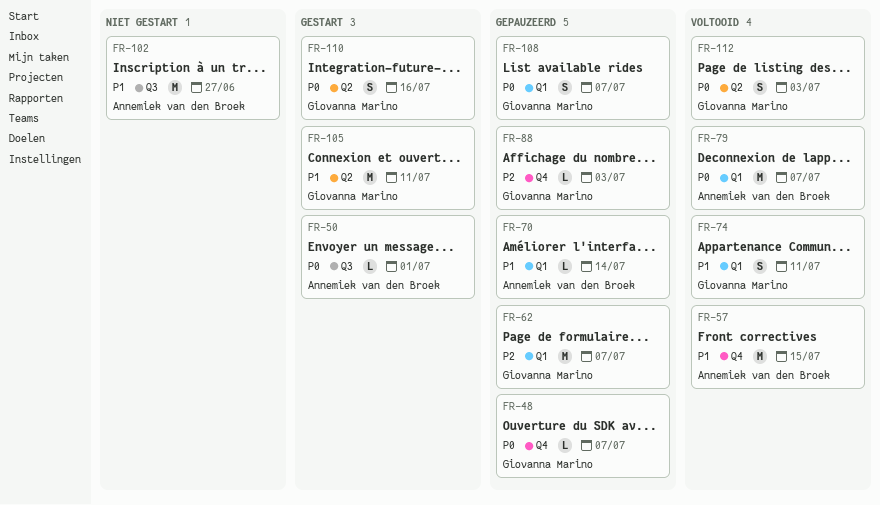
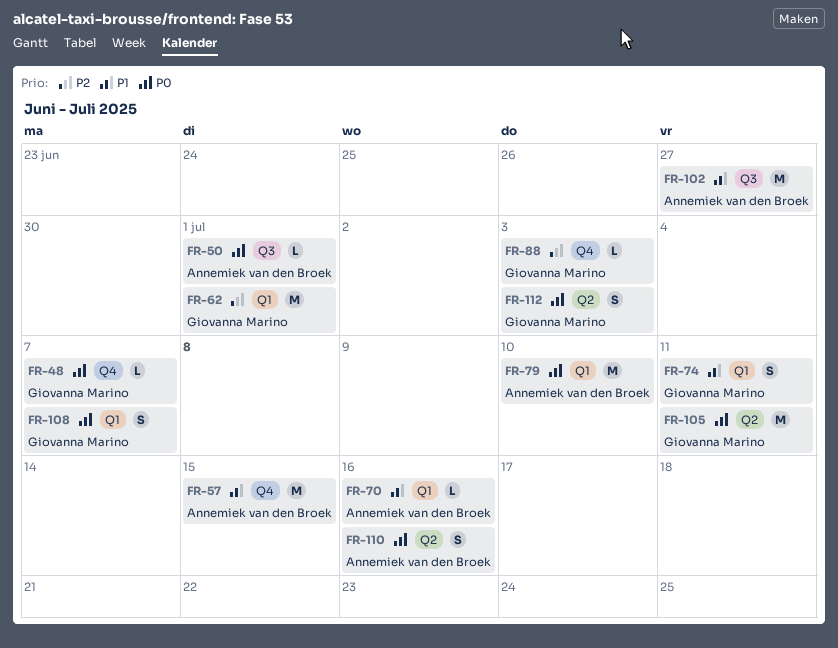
FR-62, due: Jul 7 -> Jul 1
FR-70, due: Jul 14 -> Jul 16
FR-79, due: Jul 7 -> Jul 10
FR-105, priority: P1 -> P0
FR-110, owner: Giovanna Marino -> Annemiek van den Broek

